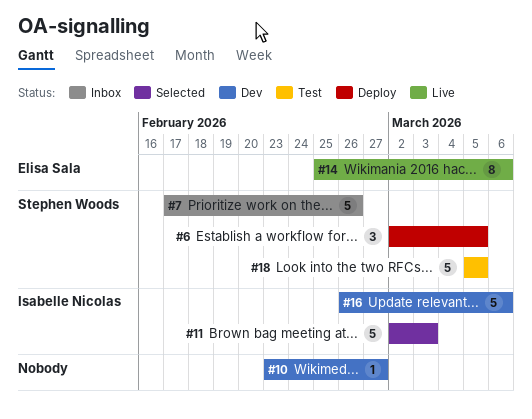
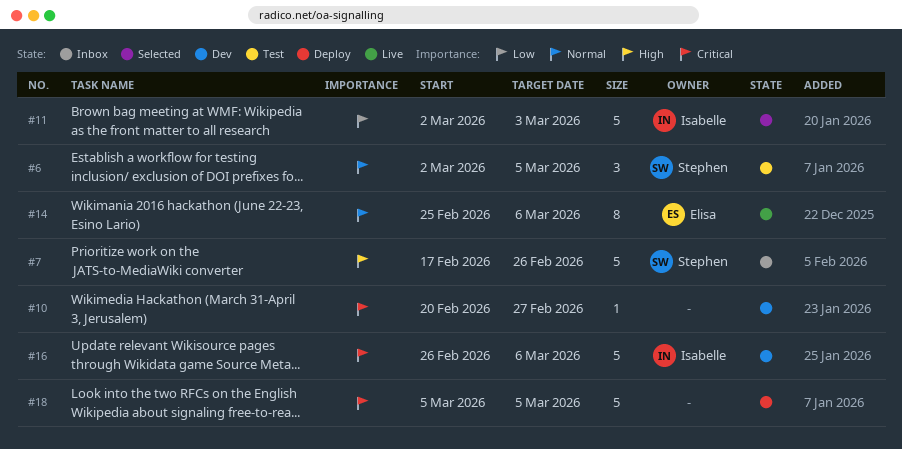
#6, status: Deploy -> Test
#10, start: Feb 23 -> Feb 20
#18, status: Test -> Deploy
#18, owner: Stephen Woods -> none

